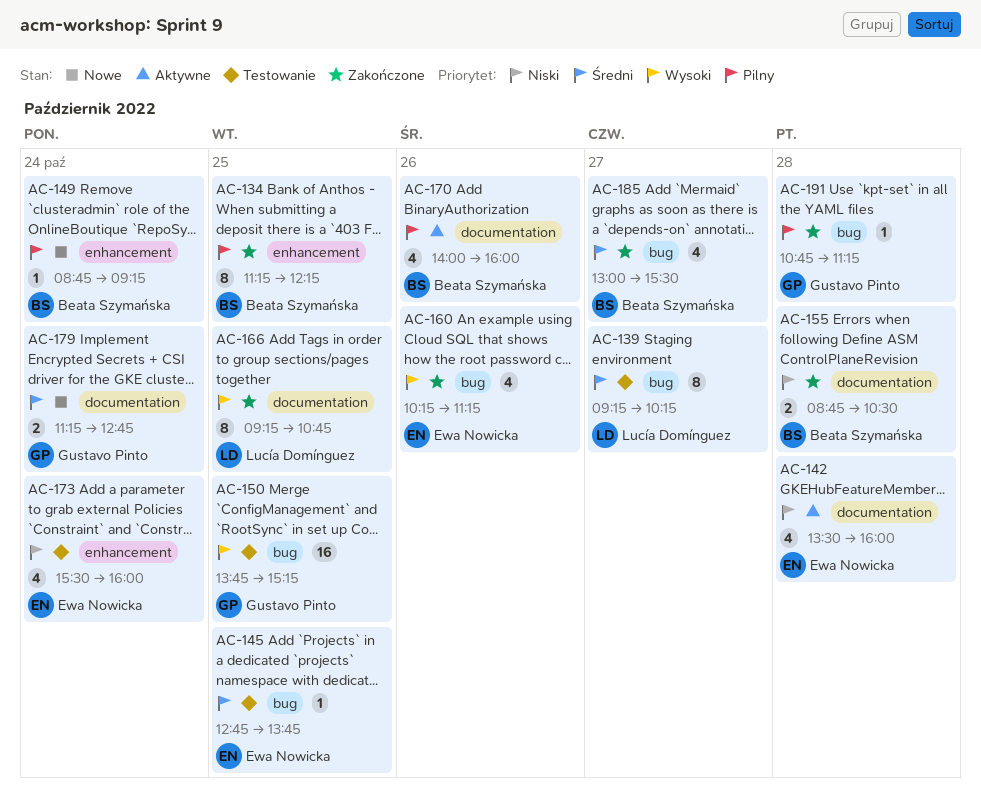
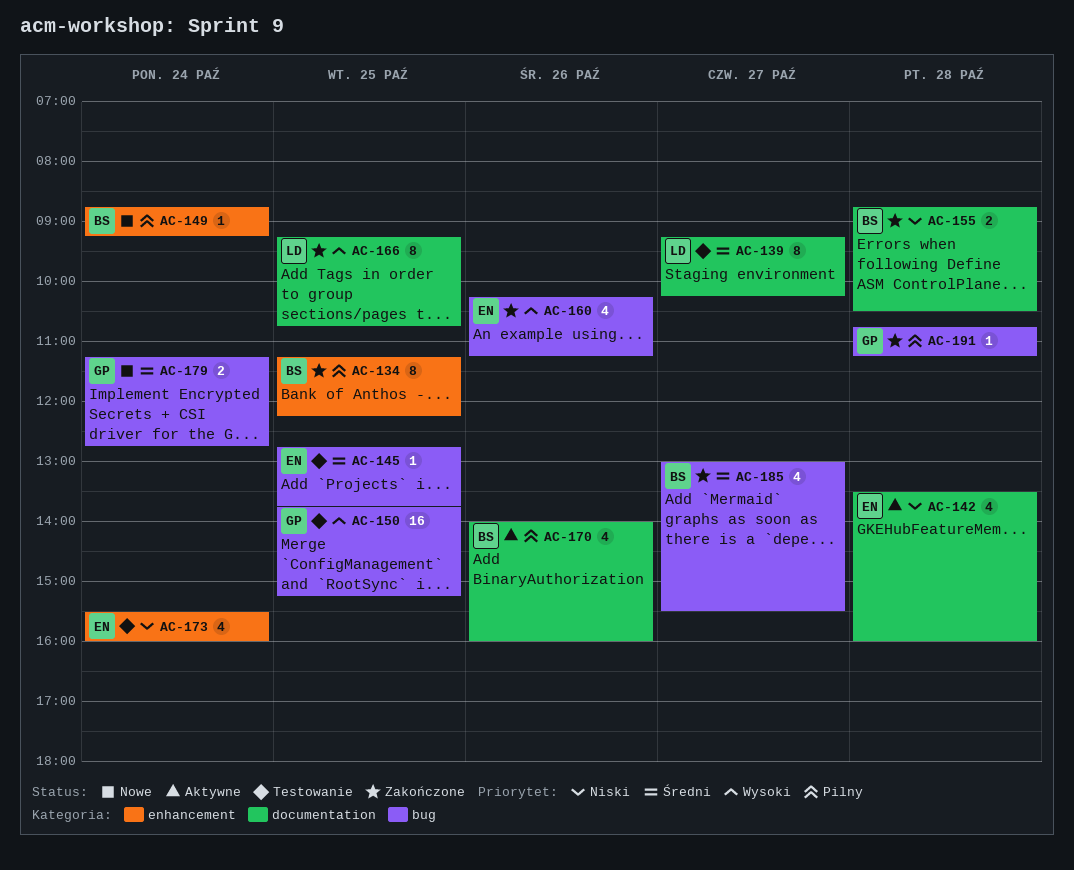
AC-139, label: bug -> documentation
AC-179, label: documentation -> bug

